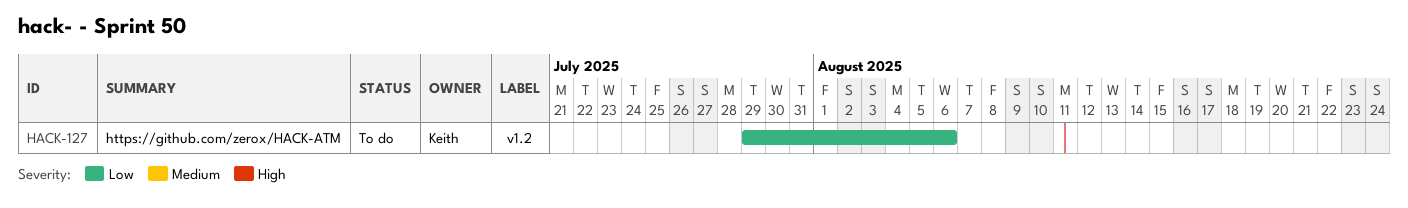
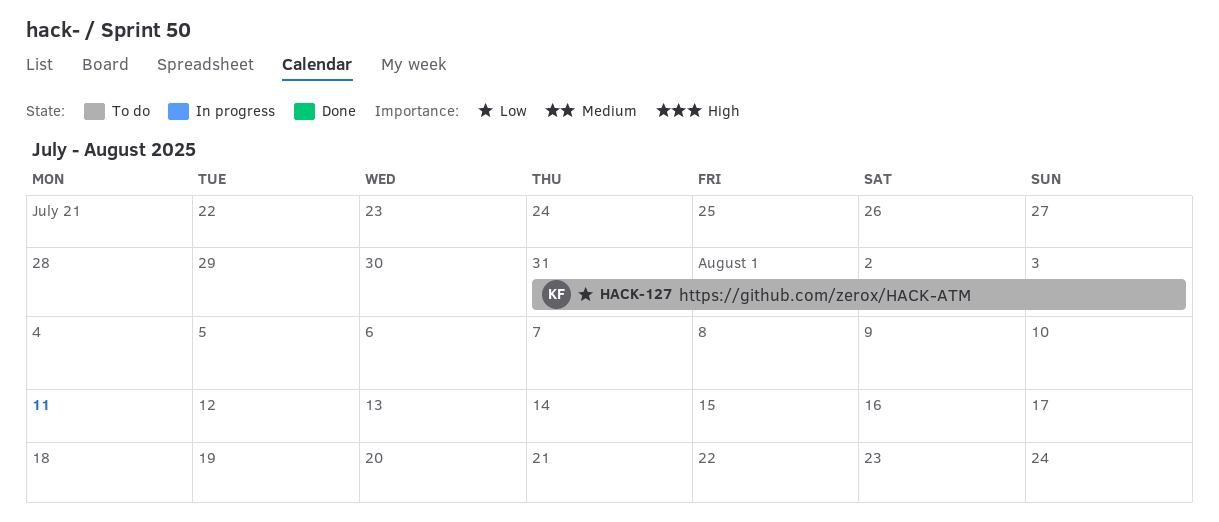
HACK-127, start: Jul 29 -> Jul 31
HACK-127, due: Aug 6 -> Aug 3

